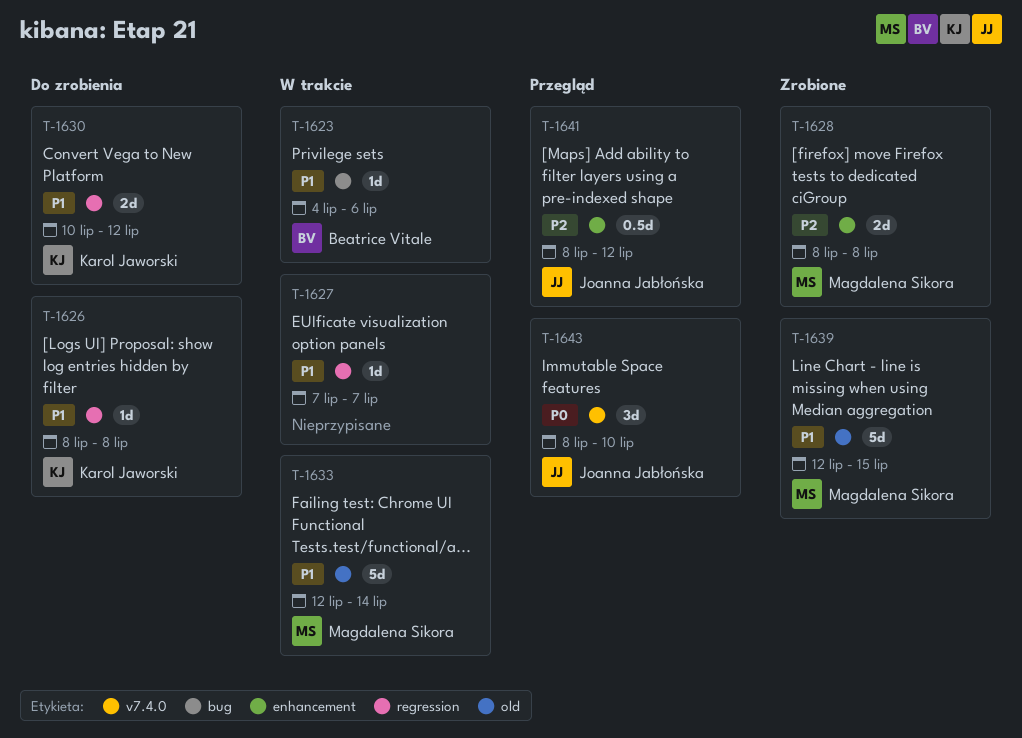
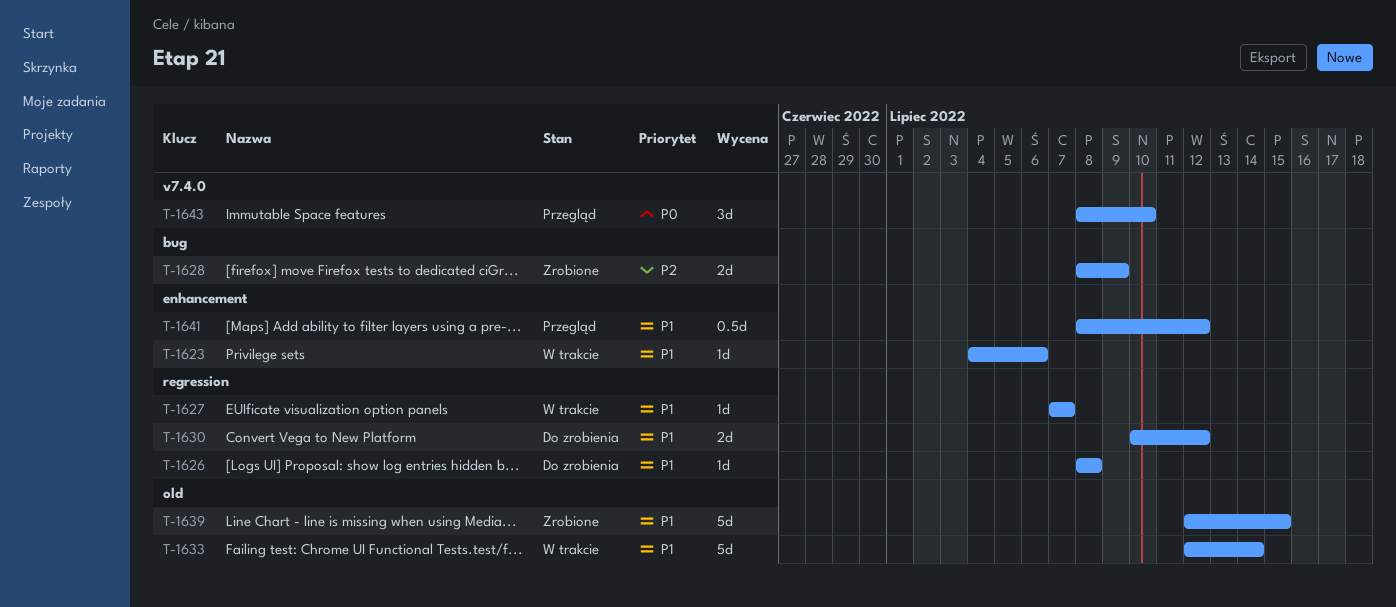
T-1623, label: bug -> enhancement
T-1628, label: enhancement -> bug
T-1628, due: Jul 8 -> Jul 9
T-1641, priority: P2 -> P1

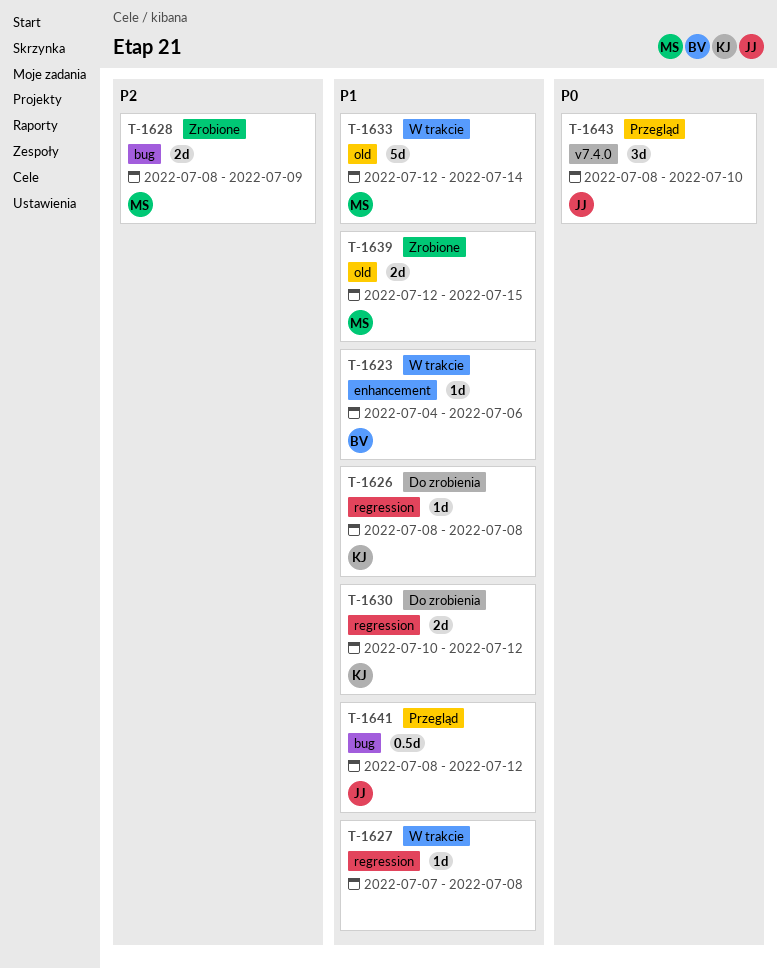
T-1627, due: Jul 7 -> Jul 8
T-1639, estimate: 5d -> 2d
T-1641, label: enhancement -> bug

